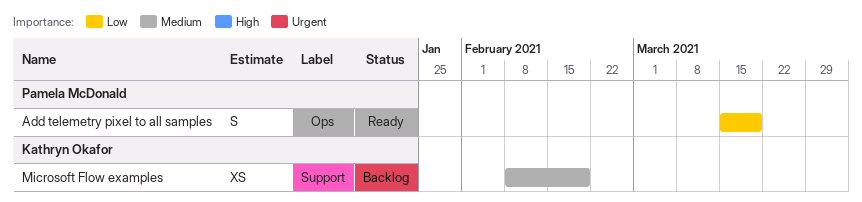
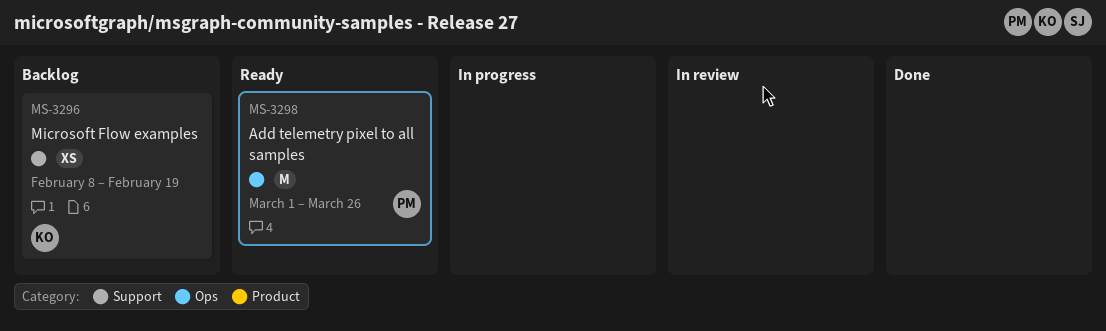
Add telemetry pixel to all samples, estimate: S -> M
Add telemetry pixel to all samples, start: Mar 15 -> Mar 1
Add telemetry pixel to all samples, due: Mar 19 -> Mar 26

